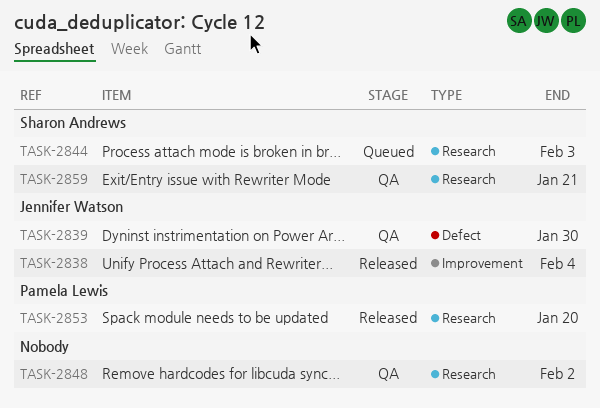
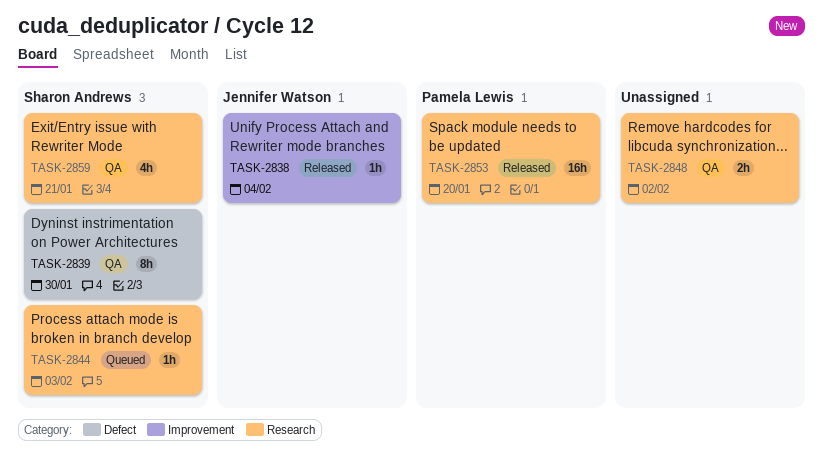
TASK-2839, owner: Jennifer Watson -> Sharon Andrews

